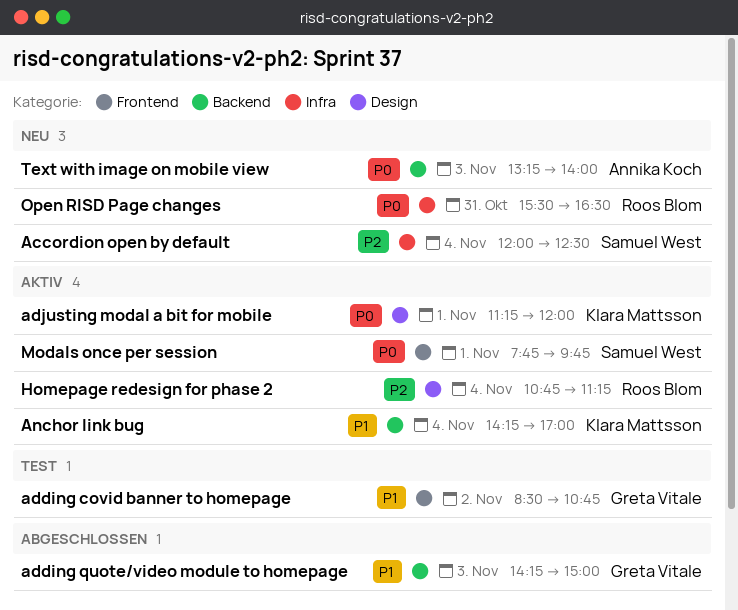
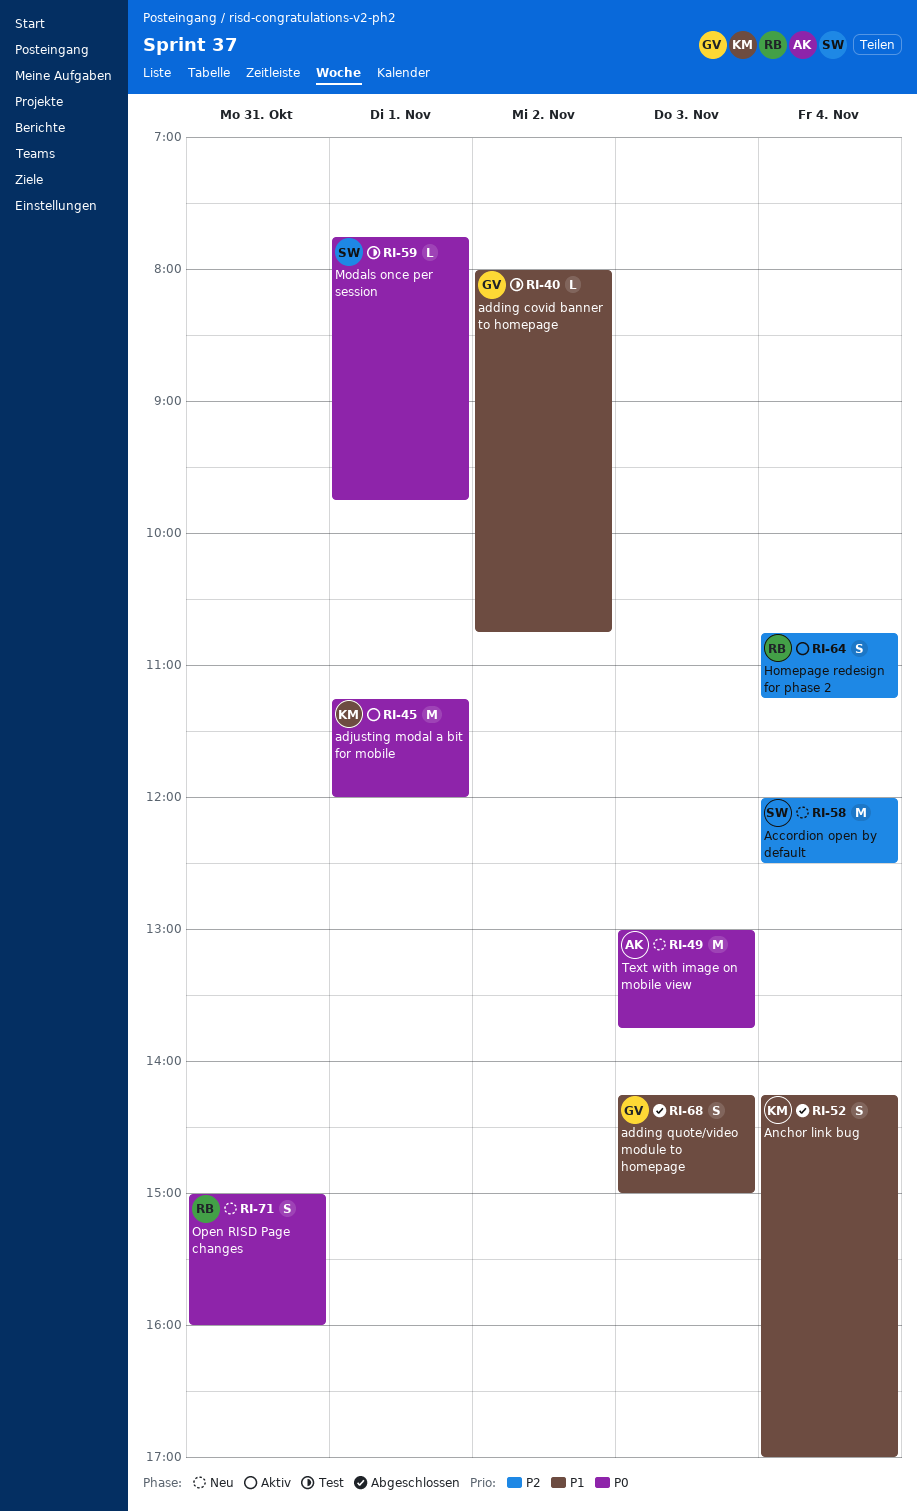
adding covid banner to homepage, begins: 08:30 -> 08:00
Anchor link bug, status: Aktiv -> Abgeschlossen
Modals once per session, status: Aktiv -> Test
Open RISD Page changes, begins: 15:30 -> 15:00
Open RISD Page changes, ends: 16:30 -> 16:00
Text with image on mobile view, begins: 13:15 -> 13:00
Text with image on mobile view, ends: 14:00 -> 13:45

